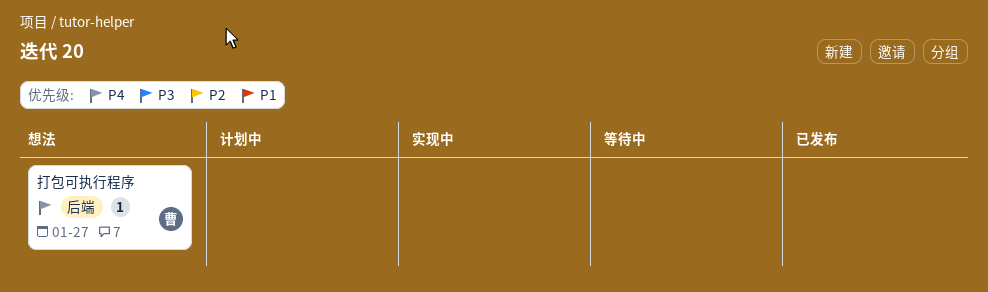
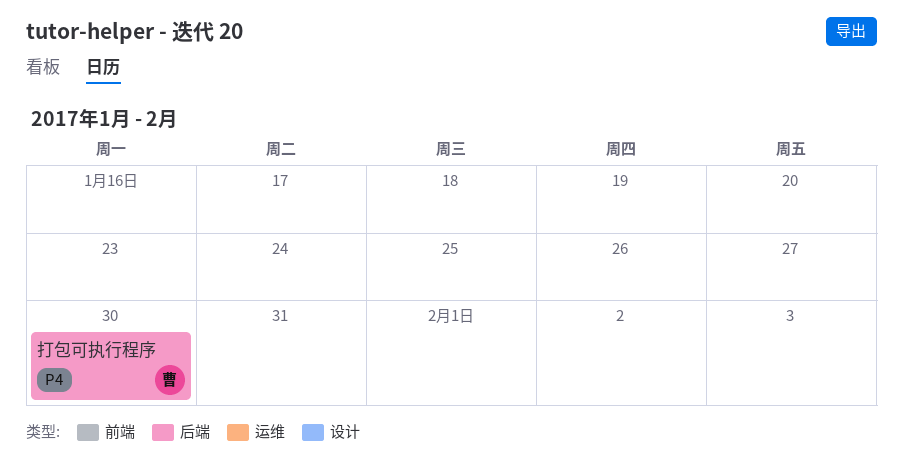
打包可执行程序, due: Jan 27 -> Jan 30

